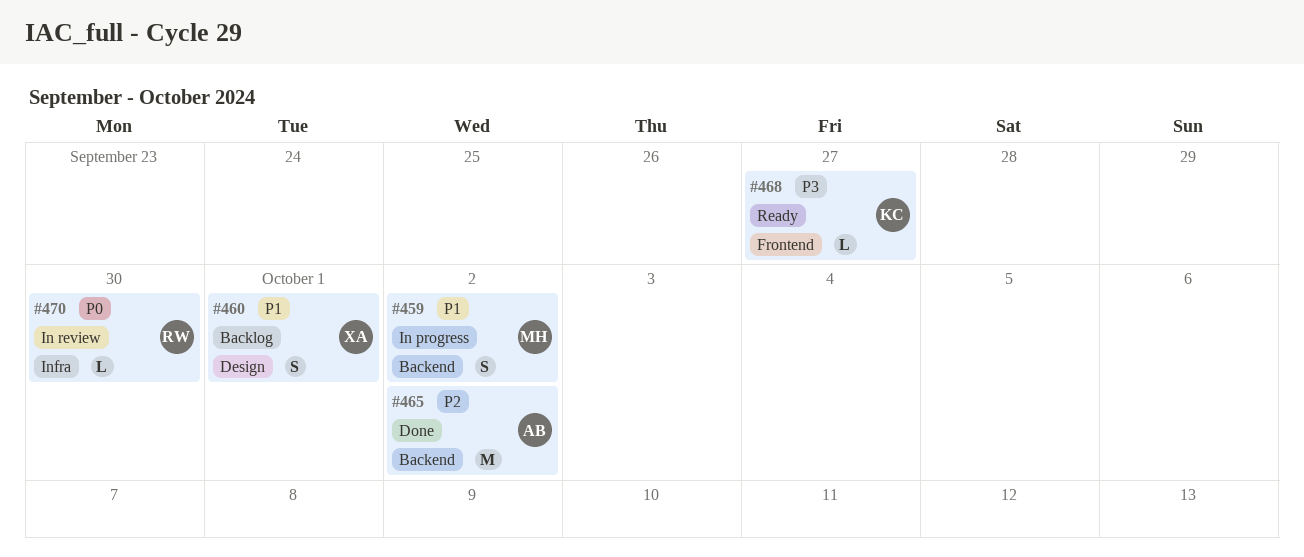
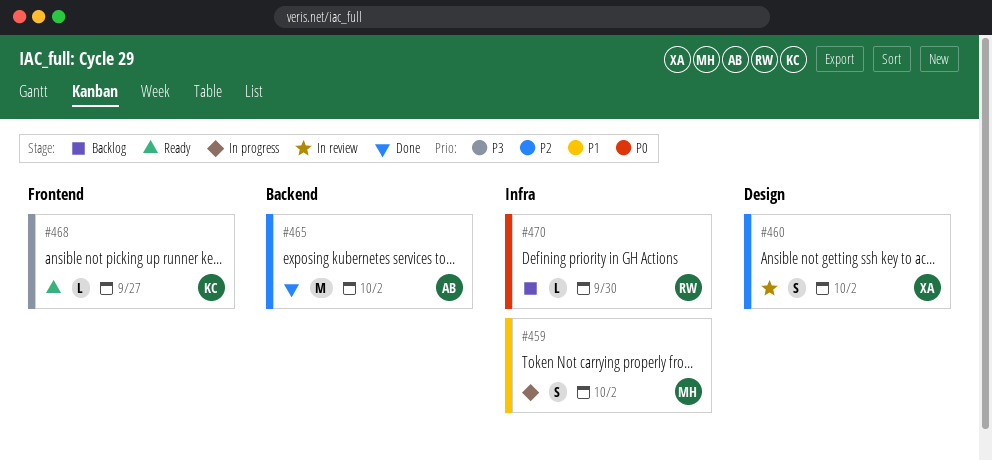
#459, label: Backend -> Infra
#460, status: Backlog -> In review
#460, priority: P1 -> P2
#460, due: Oct 1 -> Oct 2
#470, status: In review -> Backlog

